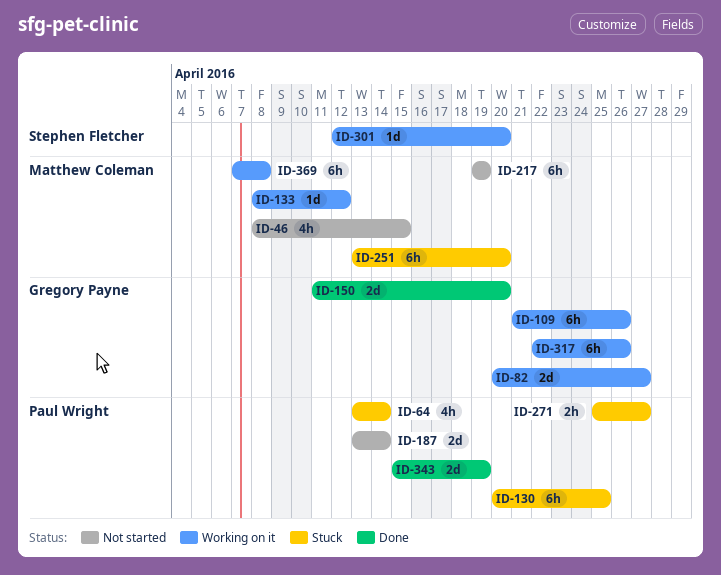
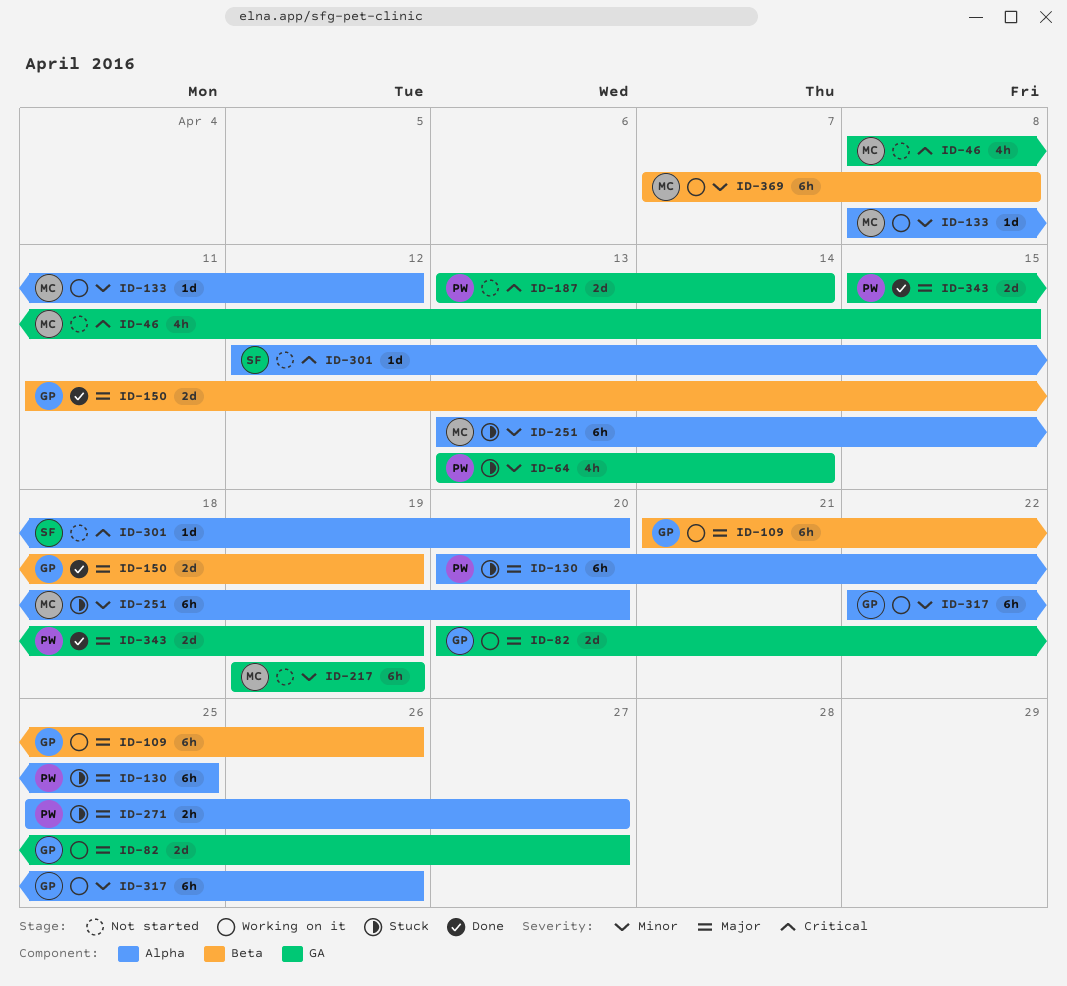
ID-150, due: Apr 20 -> Apr 19
ID-301, status: Working on it -> Not started

